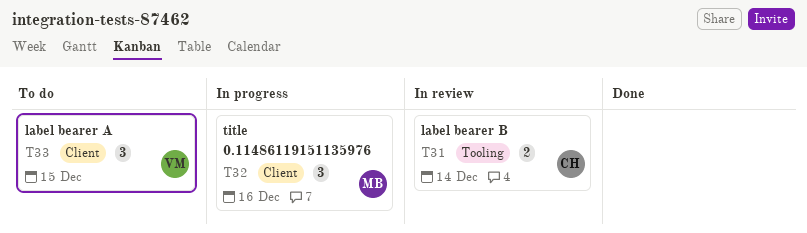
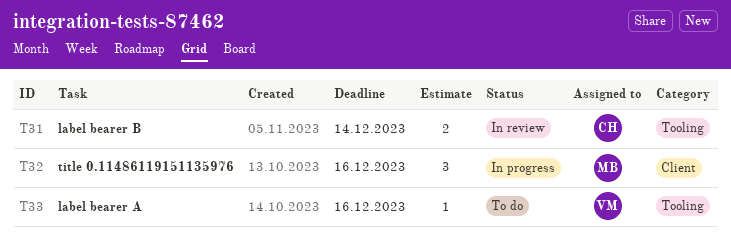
T33, label: Client -> Tooling
T33, estimate: 3 -> 1
T33, due: Dec 15 -> Dec 16

